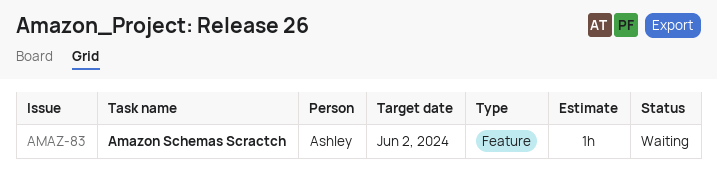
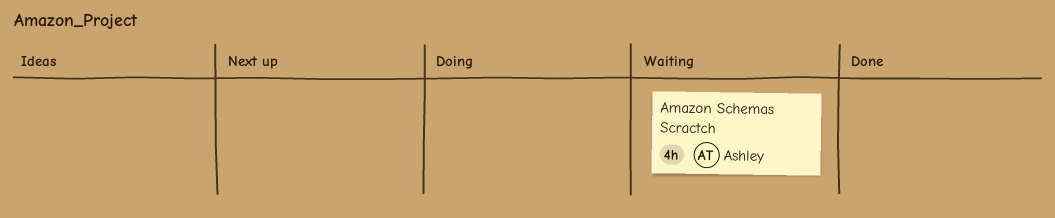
Amazon Schemas Scractch, estimate: 1h -> 4h

